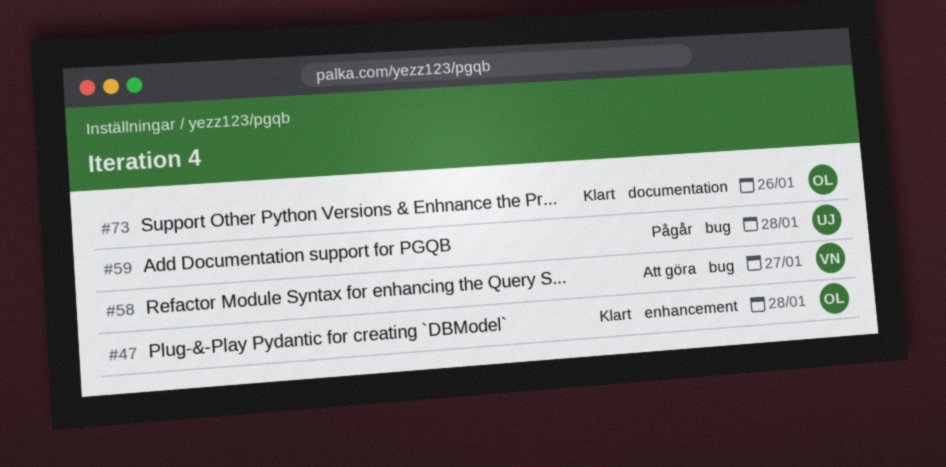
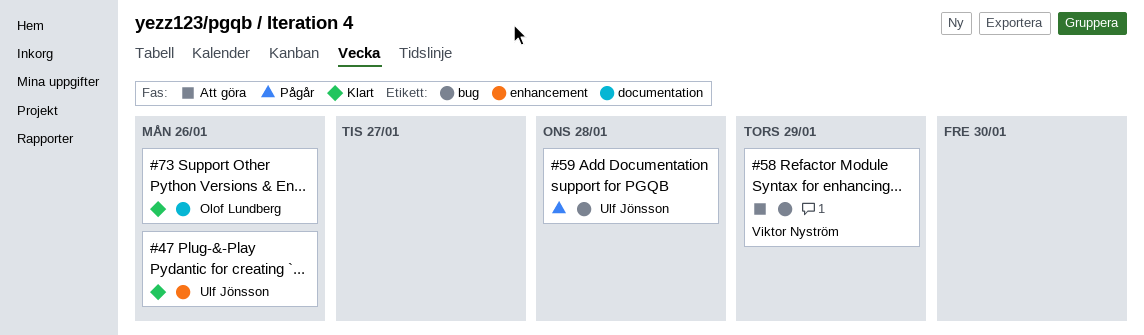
#47, owner: Olof Lundberg -> Ulf Jönsson
#47, due: Jan 28 -> Jan 26
#58, due: Jan 27 -> Jan 29

